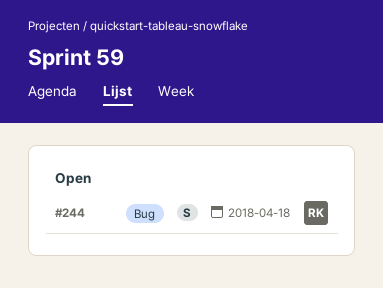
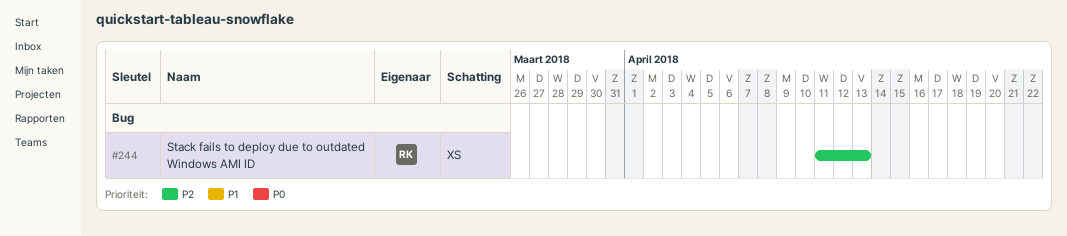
#244, estimate: S -> XS
#244, due: Apr 18 -> Apr 13

